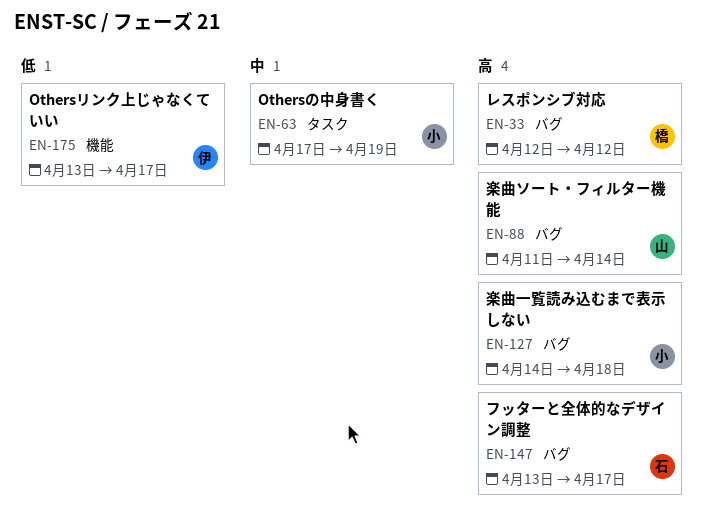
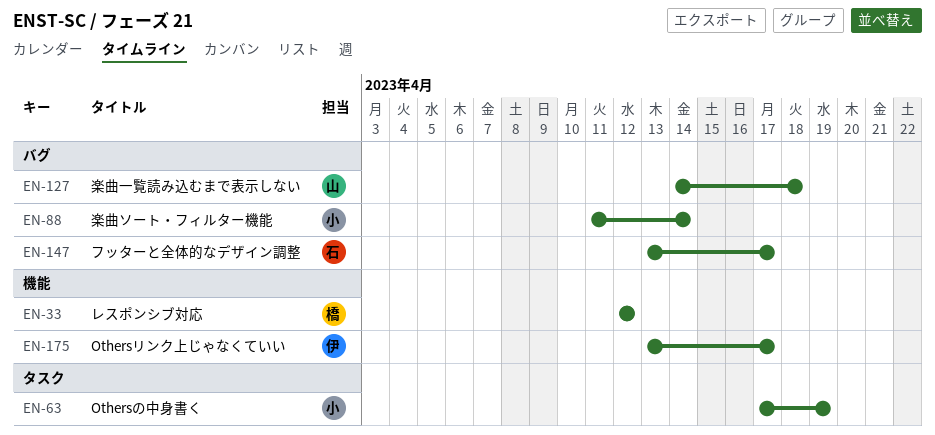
EN-33, label: バグ -> 機能
EN-88, owner: 山 -> 小
EN-127, owner: 小 -> 山

